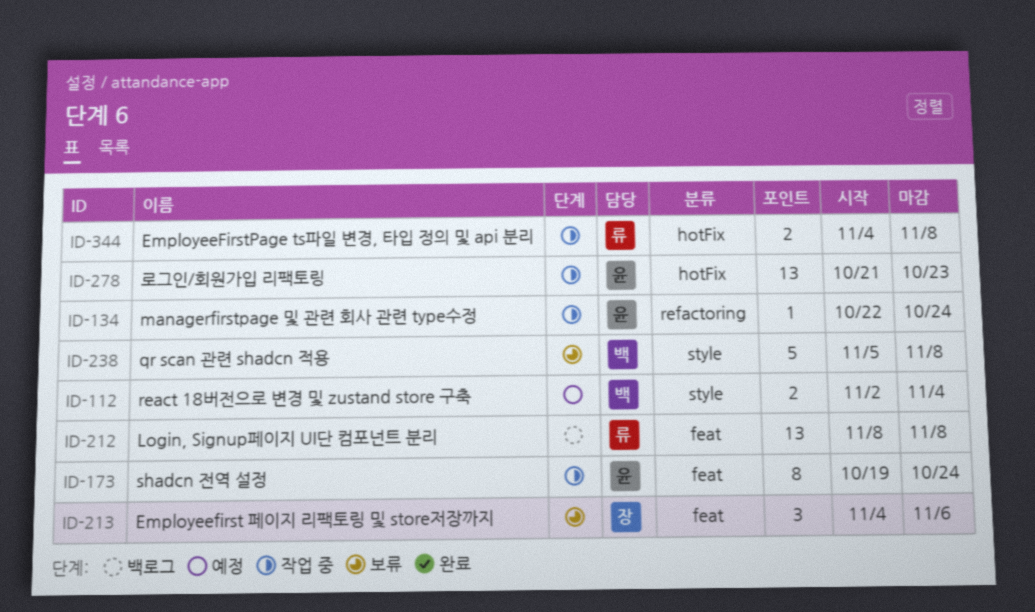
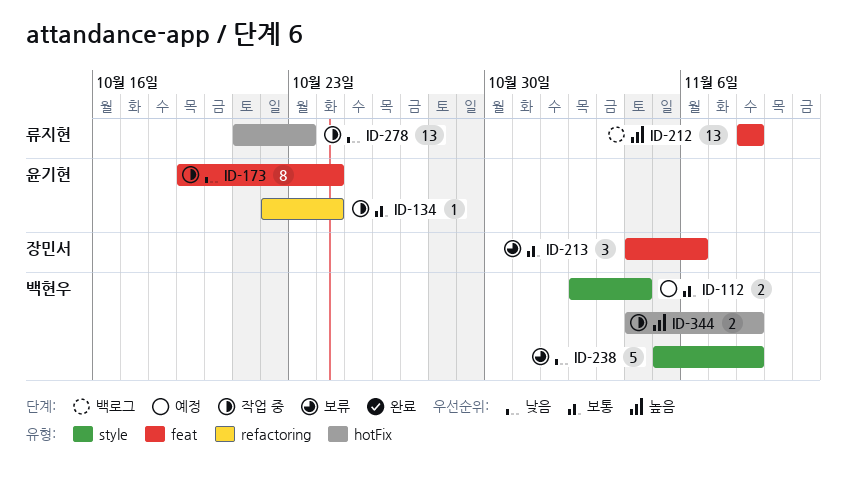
ID-278, owner: 윤기현 -> 류지현
ID-344, owner: 류지현 -> 백현우

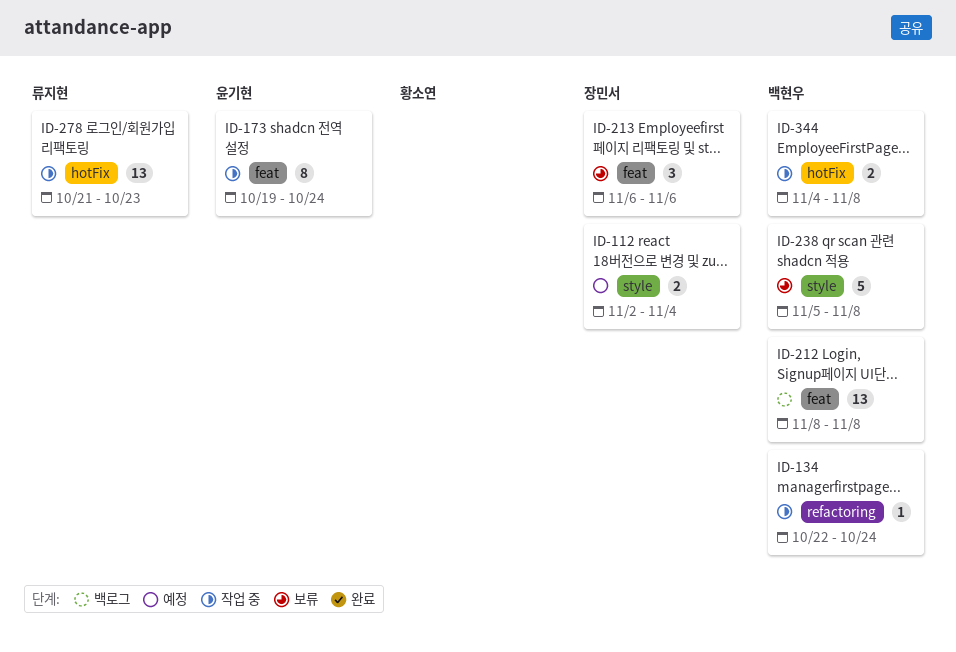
ID-112, owner: 백현우 -> 장민서
ID-134, owner: 윤기현 -> 백현우
ID-212, owner: 류지현 -> 백현우
ID-213, start: Nov 4 -> Nov 6

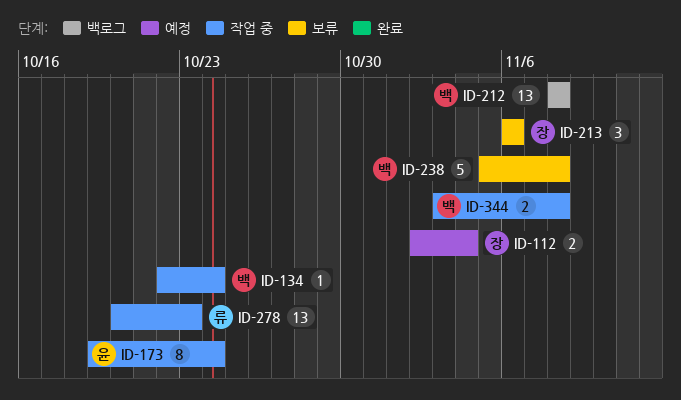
ID-278, start: Oct 21 -> Oct 20
ID-344, start: Nov 4 -> Nov 3

